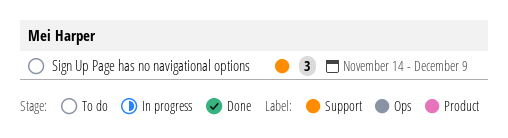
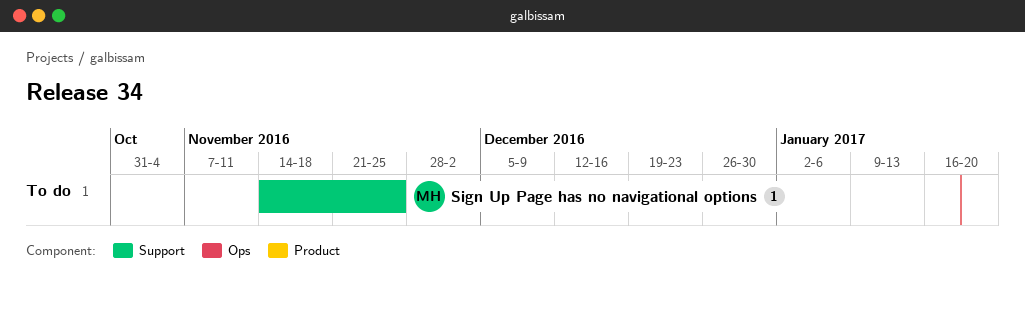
Sign Up Page has no navigational options, estimate: 3 -> 1
Sign Up Page has no navigational options, due: Dec 9 -> Nov 25

